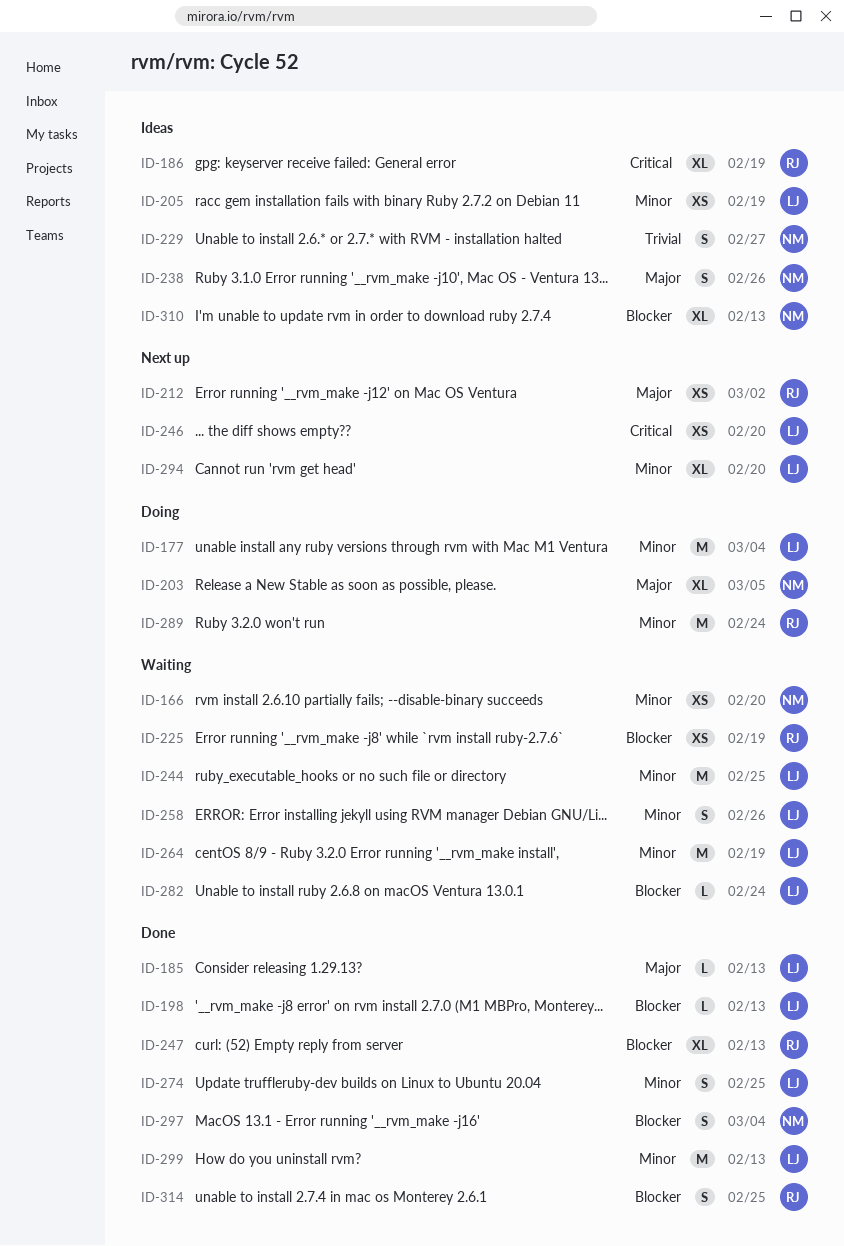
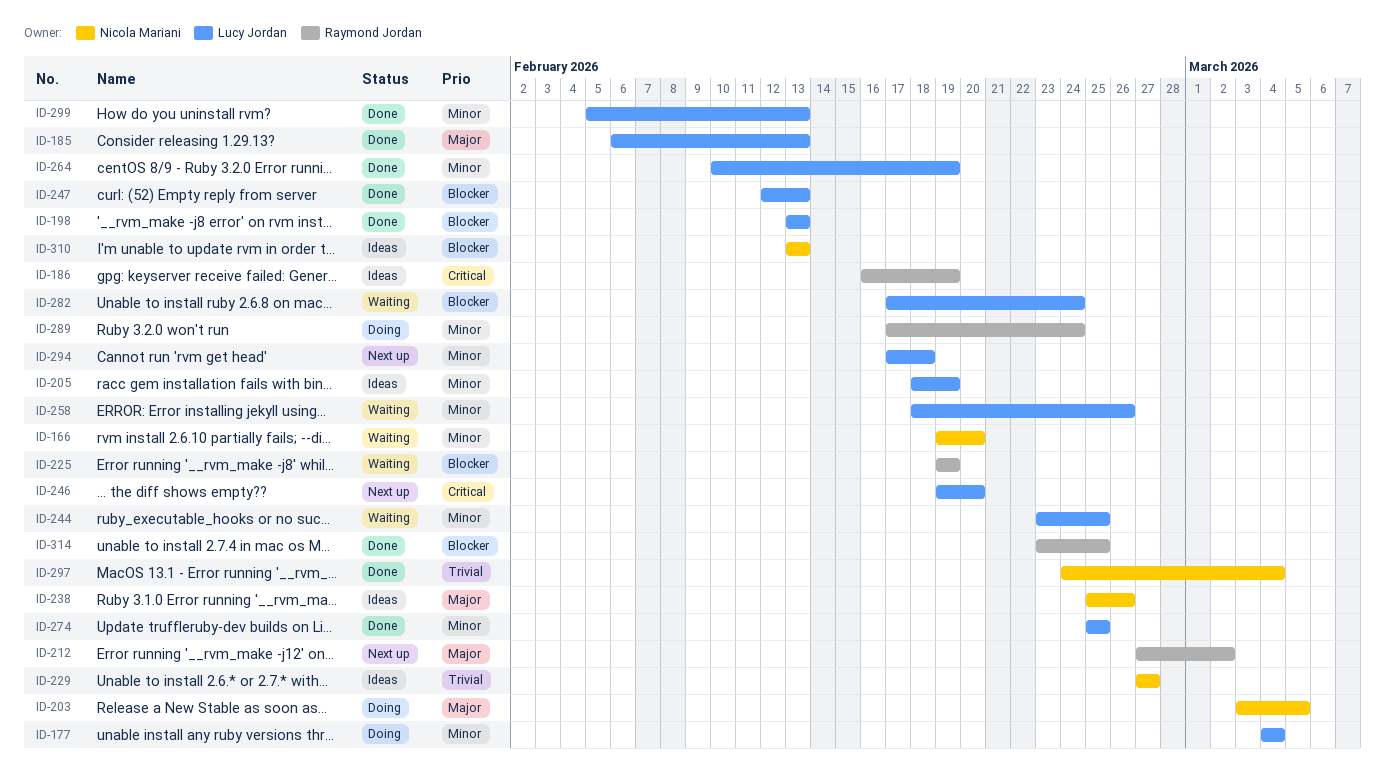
ID-247, owner: Raymond Jordan -> Lucy Jordan
ID-264, status: Waiting -> Done
ID-294, due: Feb 20 -> Feb 18
ID-297, priority: Blocker -> Trivial

